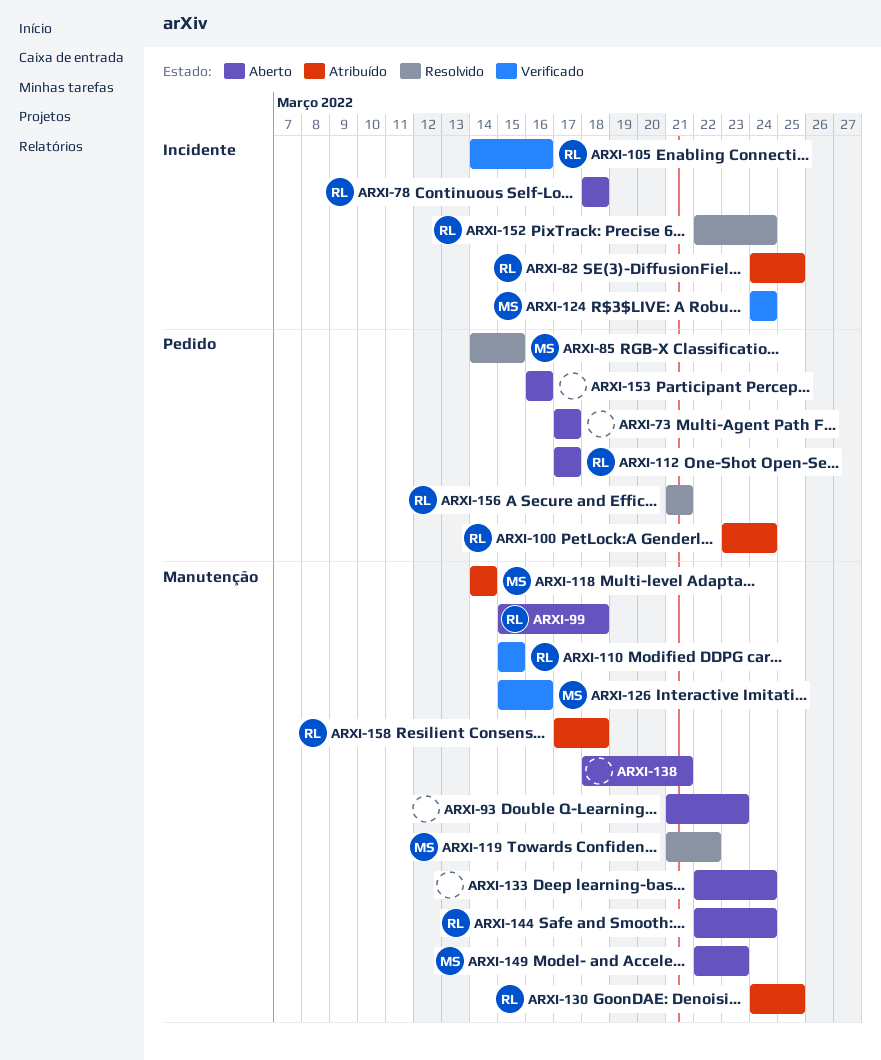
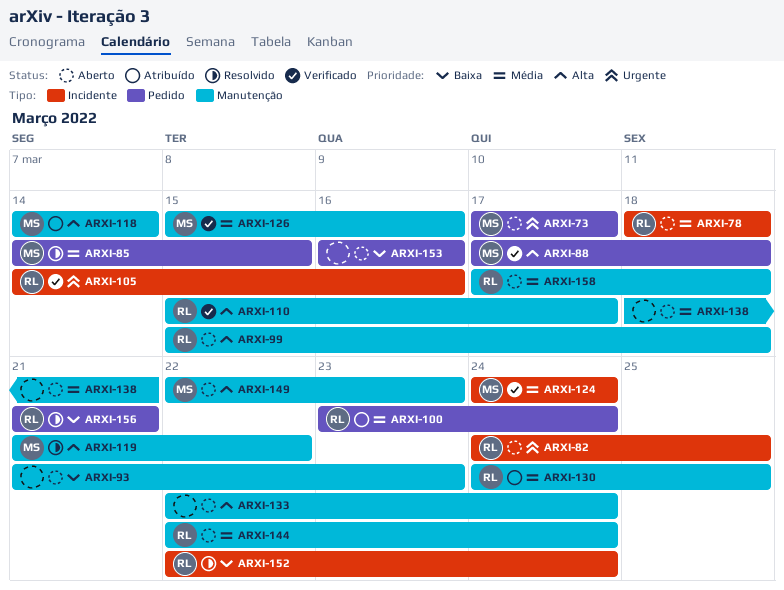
ARXI-73, owner: none -> MS
ARXI-82, status: Atribuído -> Aberto
ARXI-88: none -> present
ARXI-110, due: Mar 15 -> Mar 17
ARXI-112: present -> none
ARXI-158, status: Atribuído -> Aberto

